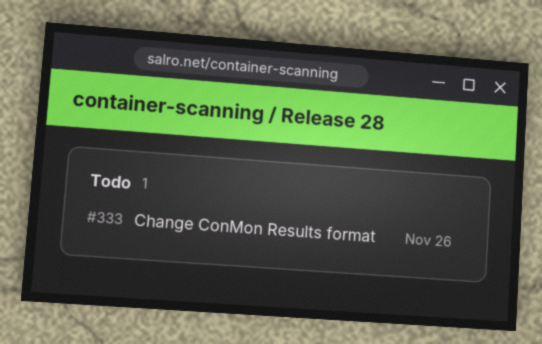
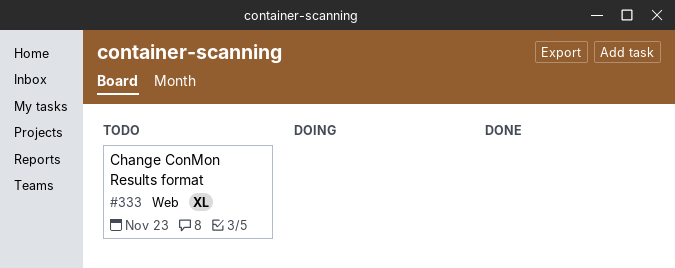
#333, due: Nov 26 -> Nov 23

